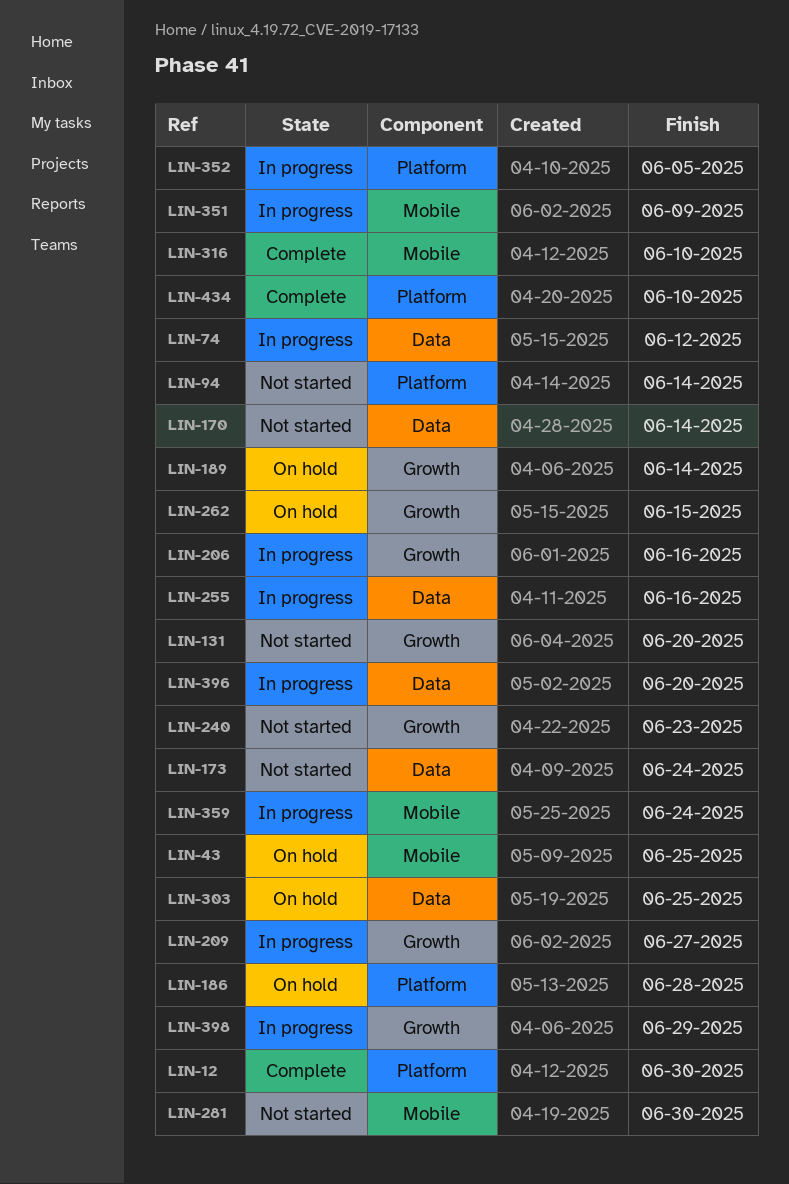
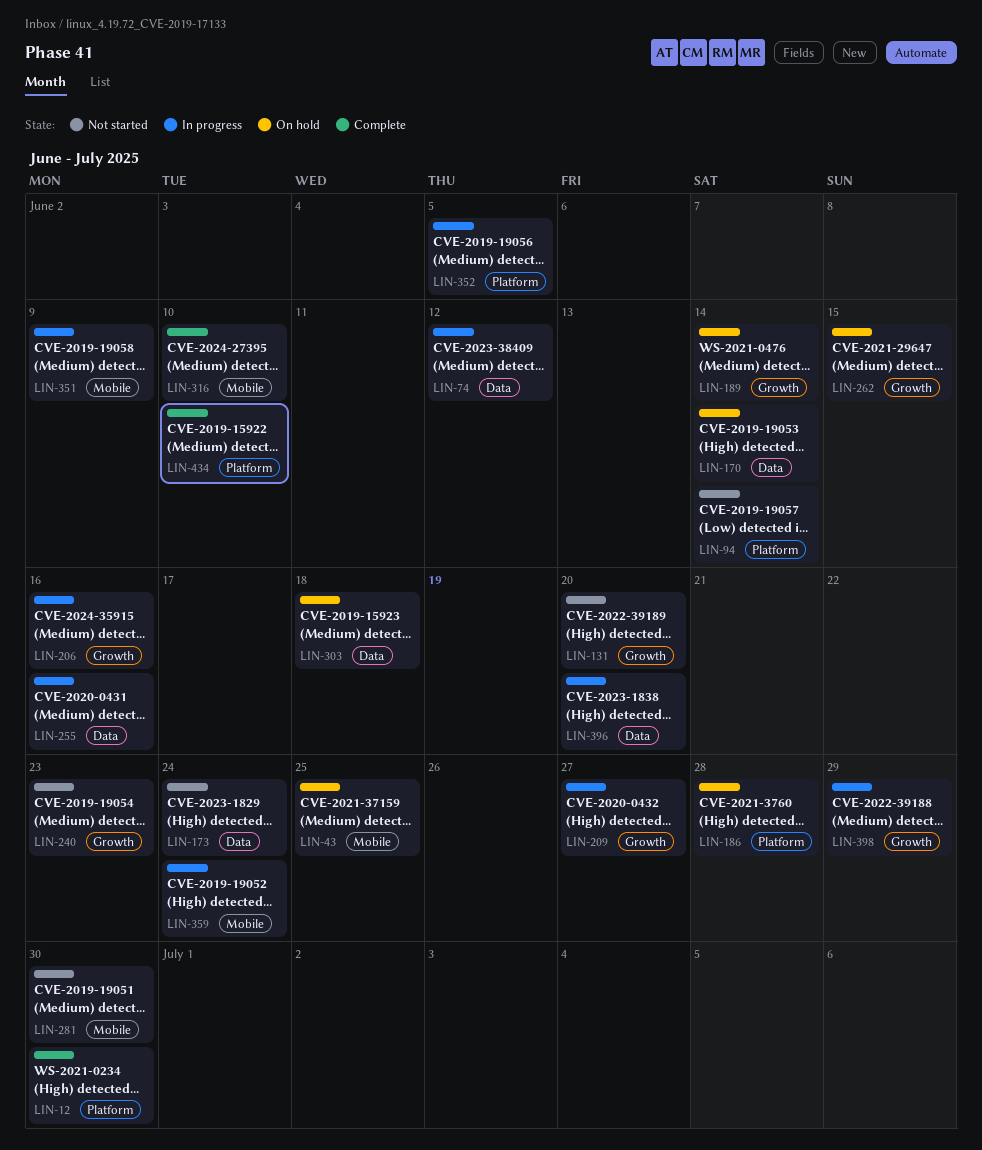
LIN-170, status: Not started -> On hold
LIN-303, due: Jun 25 -> Jun 18

